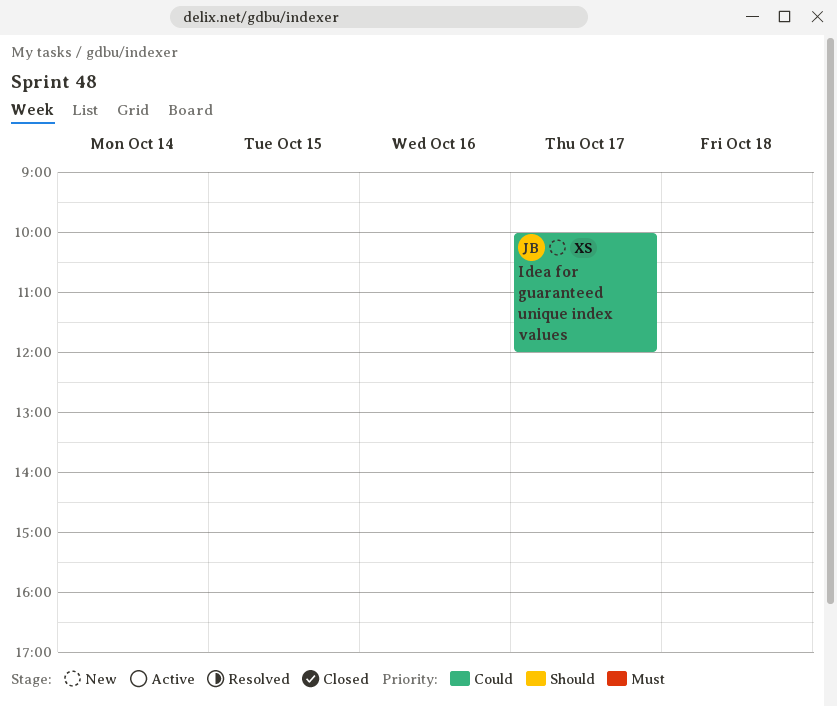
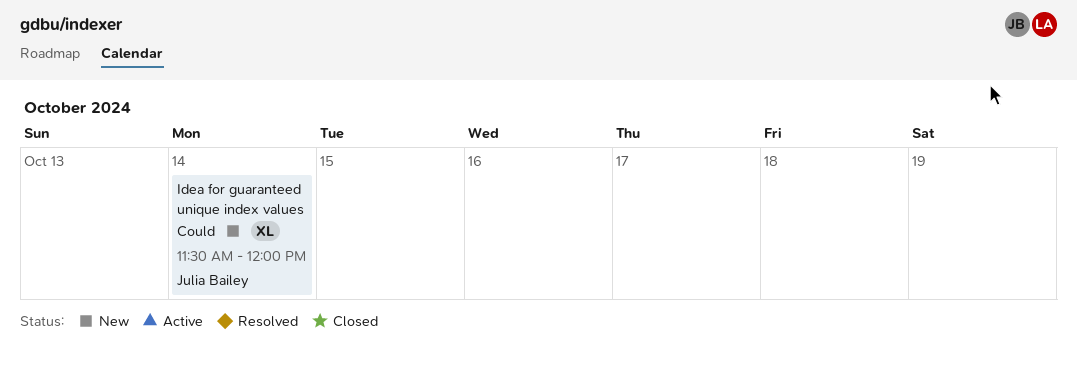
Idea for guaranteed unique index values, estimate: XS -> XL
Idea for guaranteed unique index values, day: Oct 17 -> Oct 14
Idea for guaranteed unique index values, begins: 10:00 -> 11:30

